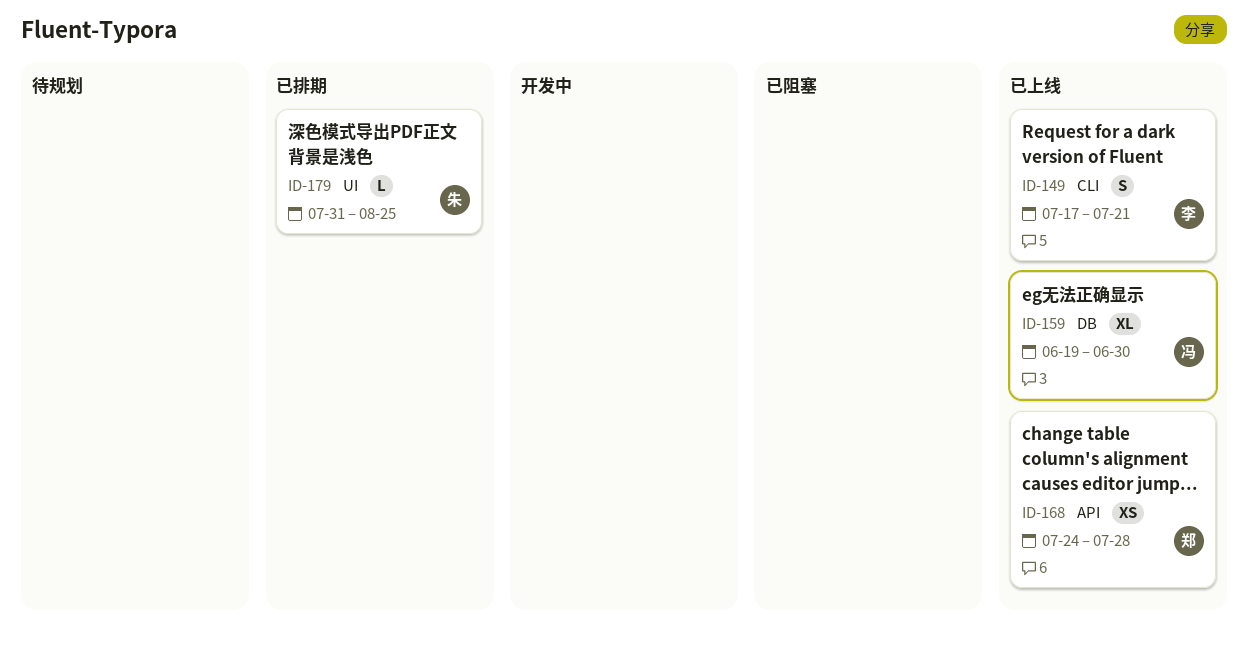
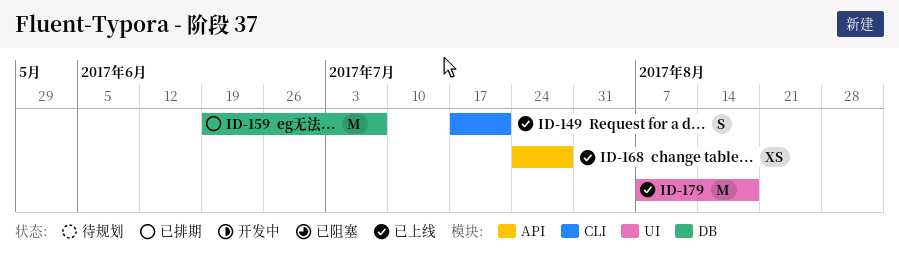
ID-159, status: 已上线 -> 已排期
ID-159, estimate: XL -> M
ID-159, due: Jun 30 -> Jul 7
ID-179, status: 已排期 -> 已上线
ID-179, estimate: L -> M
ID-179, start: Jul 31 -> Aug 7
ID-179, due: Aug 25 -> Aug 18

